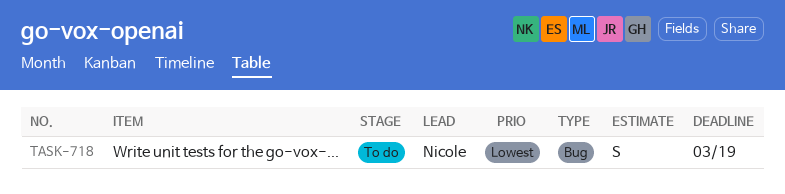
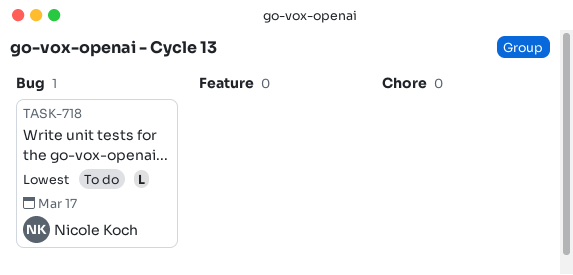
TASK-718, estimate: S -> L
TASK-718, due: Mar 19 -> Mar 17

